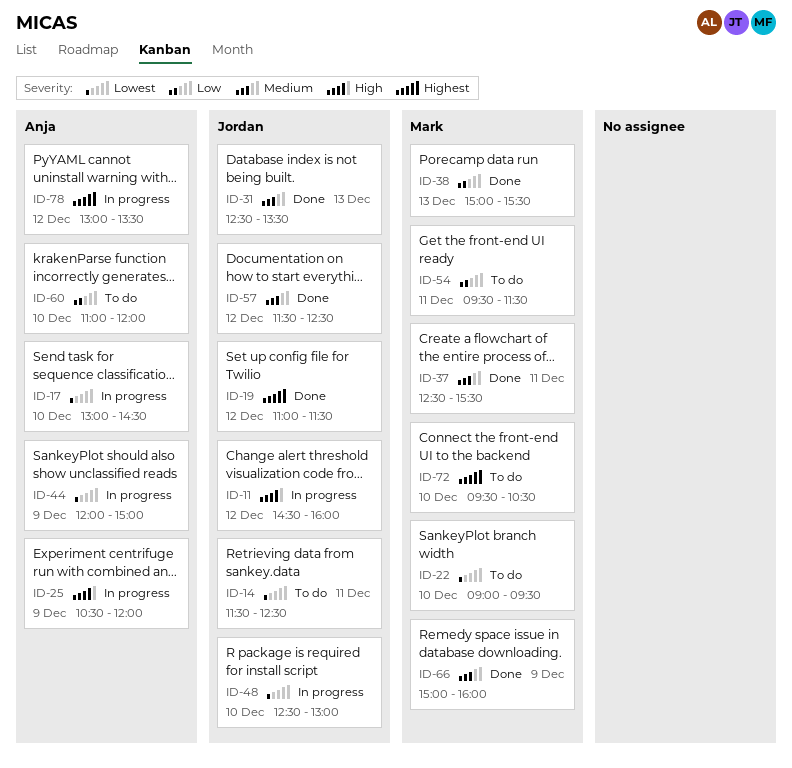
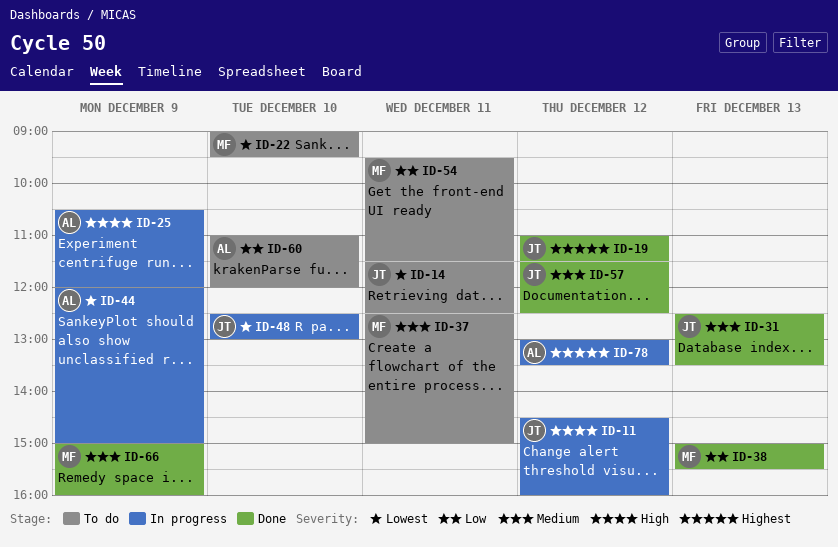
ID-17: present -> none
ID-37, status: Done -> To do
ID-37, ends: 15:30 -> 15:00
ID-72: present -> none

